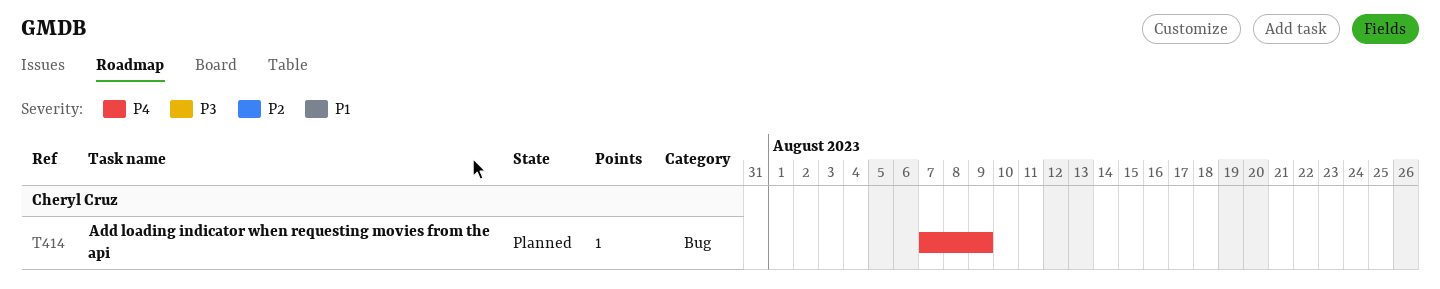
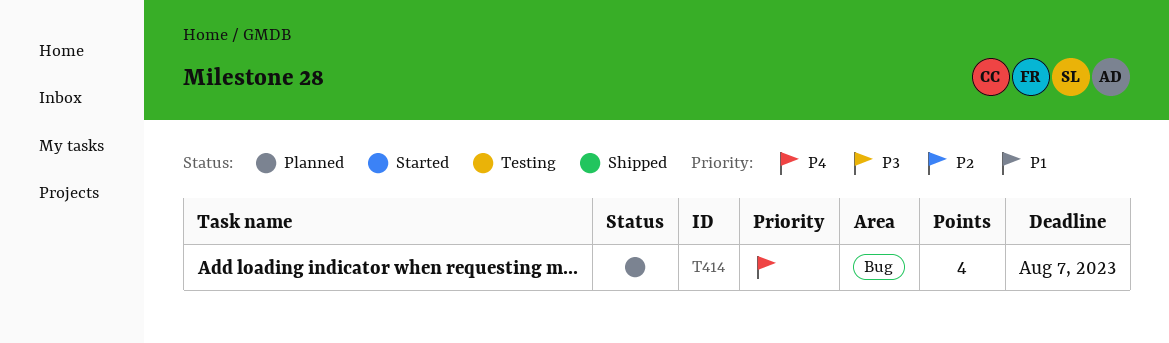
T414, estimate: 1 -> 4
T414, due: Aug 9 -> Aug 7

